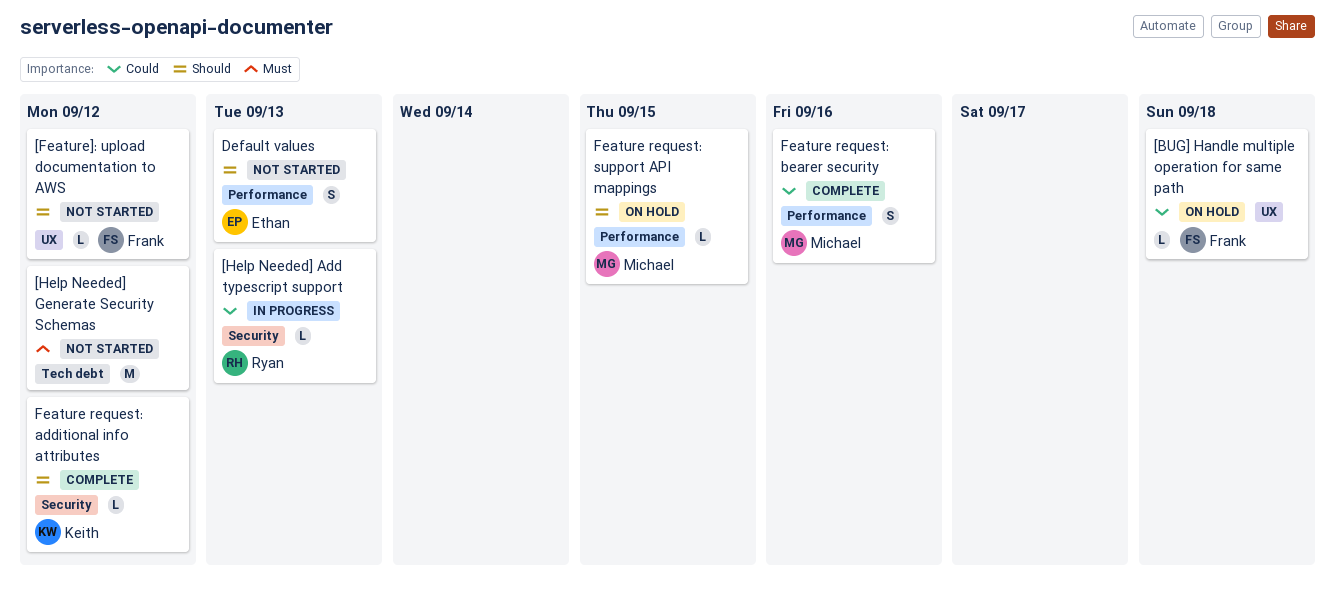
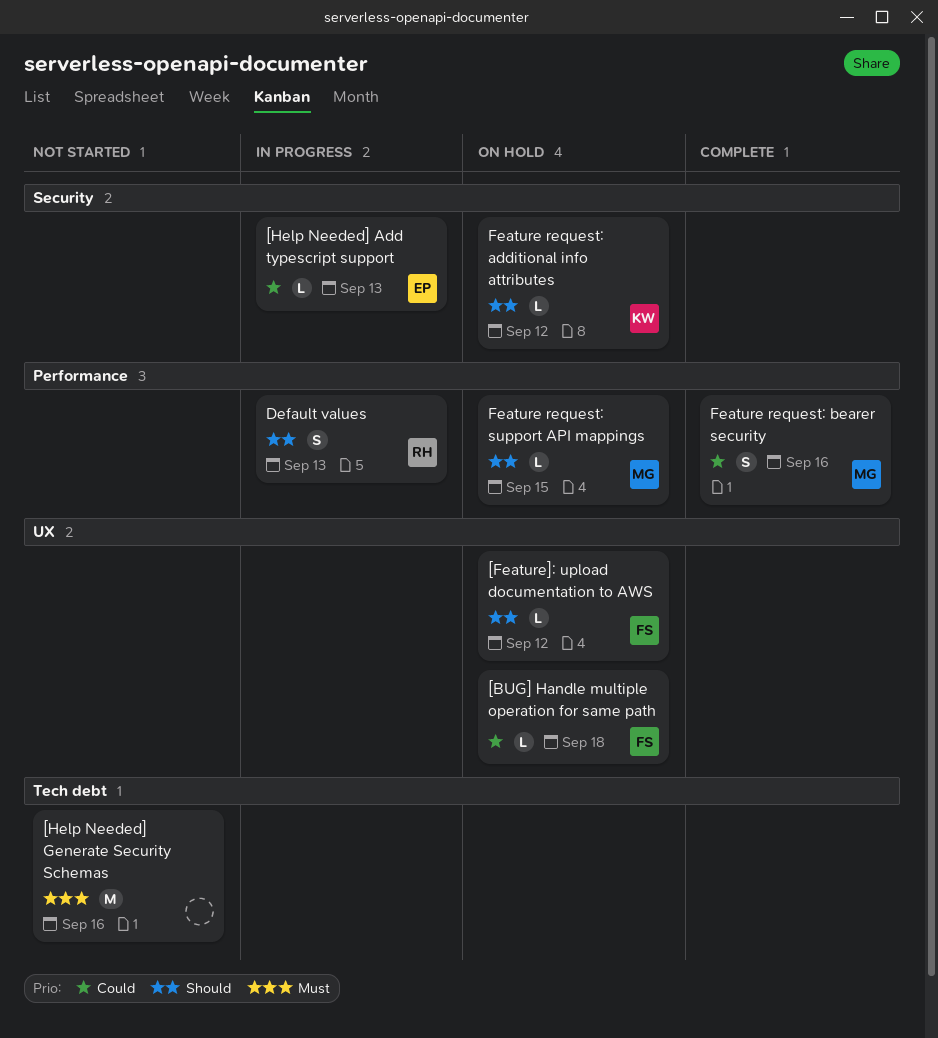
[Feature]: upload documentation to AWS, status: Not started -> On hold
[Help Needed] Add typescript support, owner: Ryan -> Ethan
[Help Needed] Generate Security Schemas, due: Sep 12 -> Sep 16
Default values, status: Not started -> In progress
Default values, owner: Ethan -> Ryan
Feature request: additional info attributes, status: Complete -> On hold

